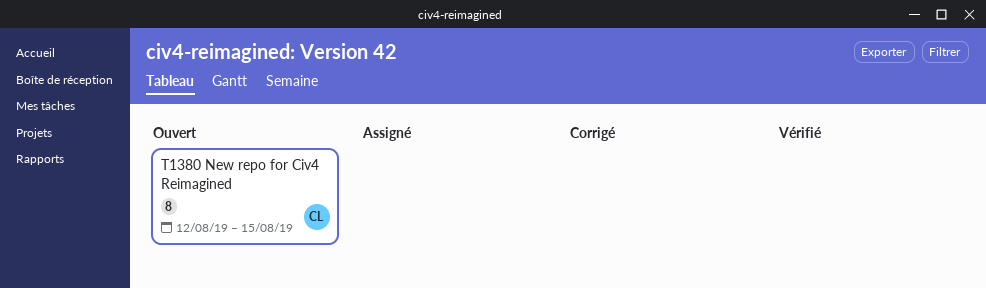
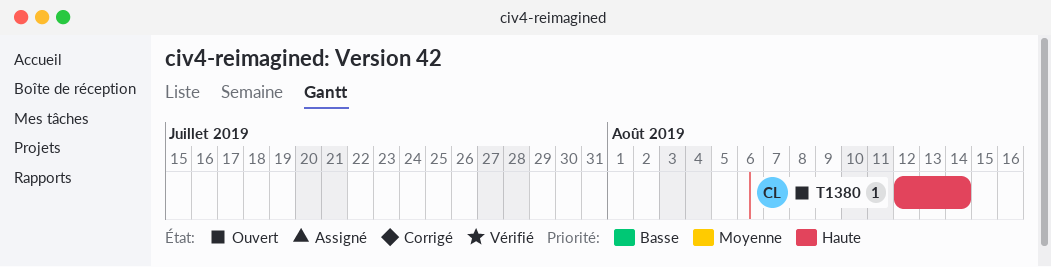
T1380, estimate: 8 -> 1
T1380, due: Aug 15 -> Aug 14

